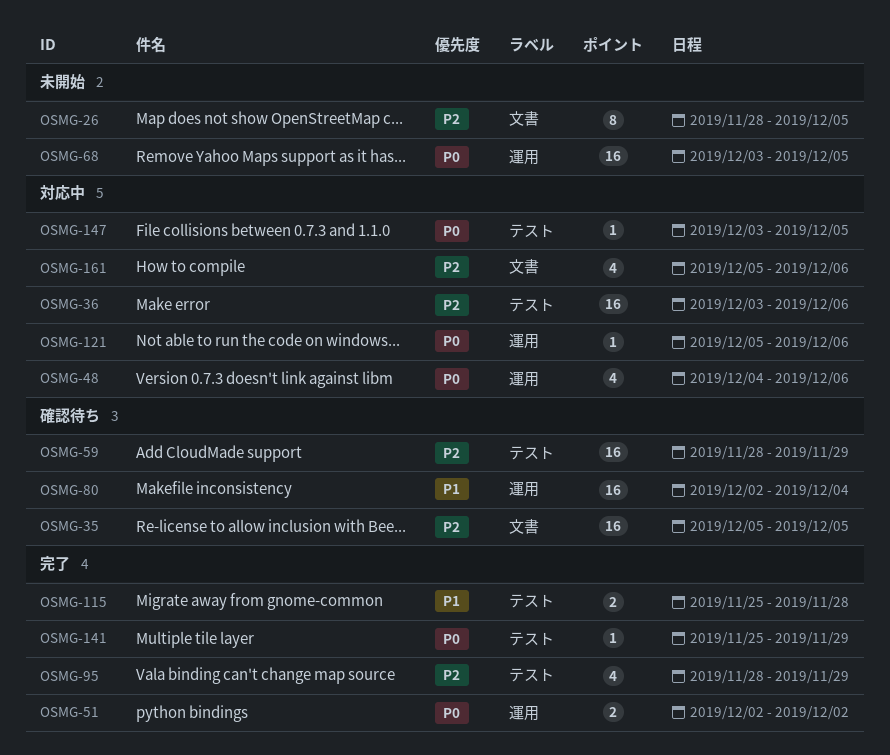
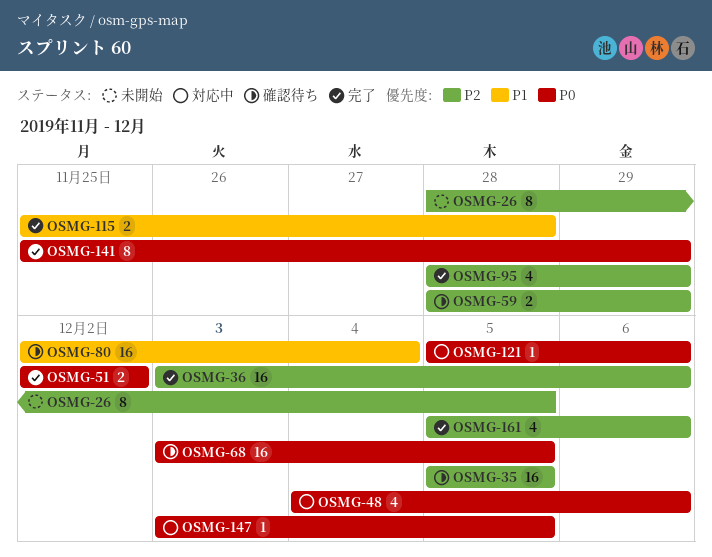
OSMG-36, status: 対応中 -> 完了
OSMG-59, estimate: 16 -> 2
OSMG-68, status: 未開始 -> 確認待ち
OSMG-141, estimate: 1 -> 8
OSMG-161, status: 対応中 -> 完了

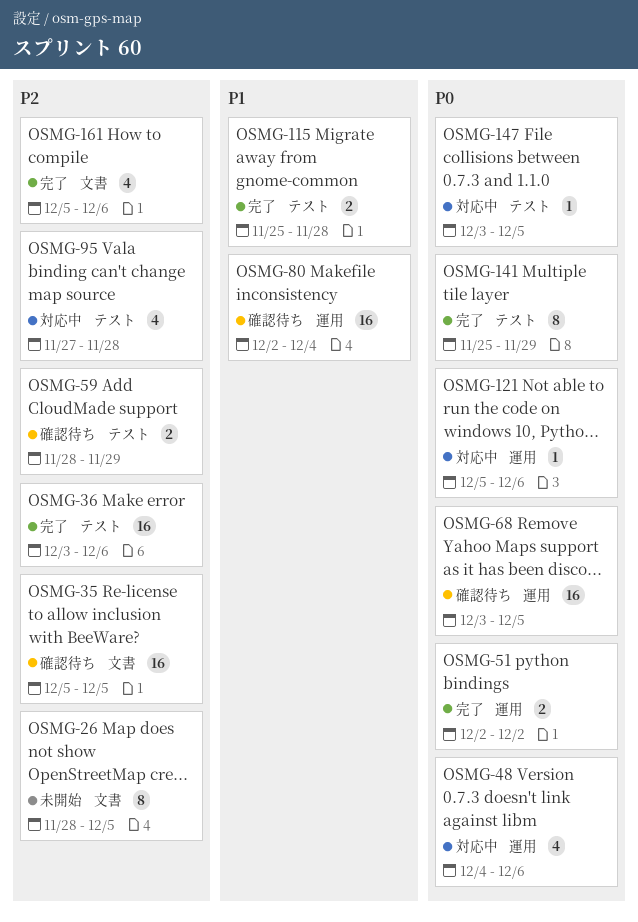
OSMG-95, status: 完了 -> 対応中
OSMG-95, start: Nov 28 -> Nov 27
OSMG-95, due: Nov 29 -> Nov 28

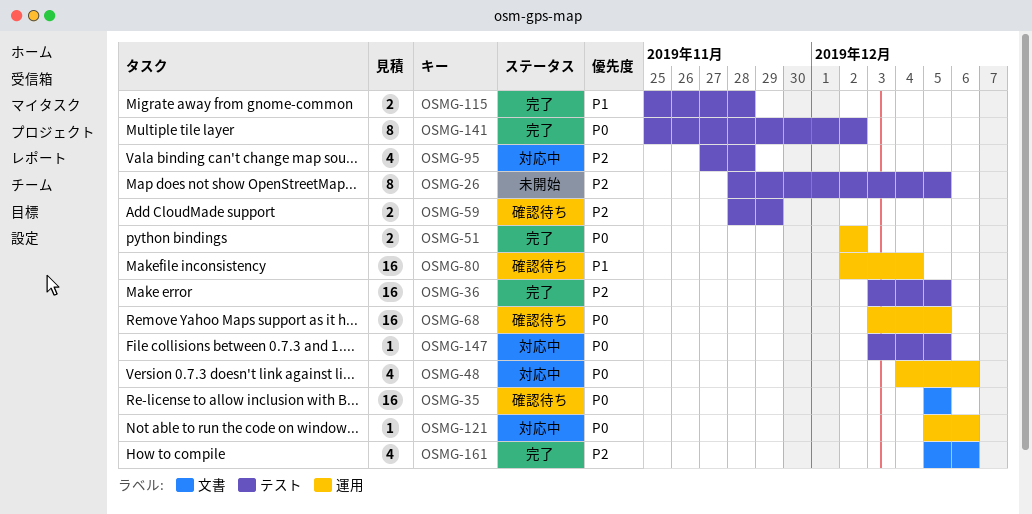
OSMG-26, label: 文書 -> テスト
OSMG-35, priority: P2 -> P0
OSMG-36, due: Dec 6 -> Dec 5
OSMG-141, due: Nov 29 -> Dec 2

